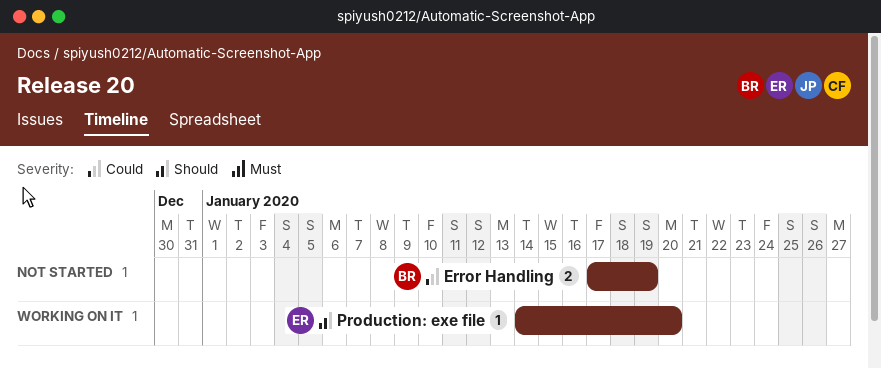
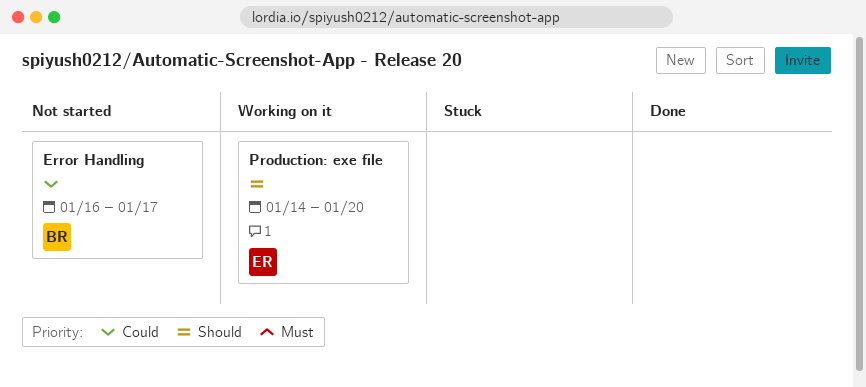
Error Handling, start: Jan 17 -> Jan 16
Error Handling, due: Jan 19 -> Jan 17

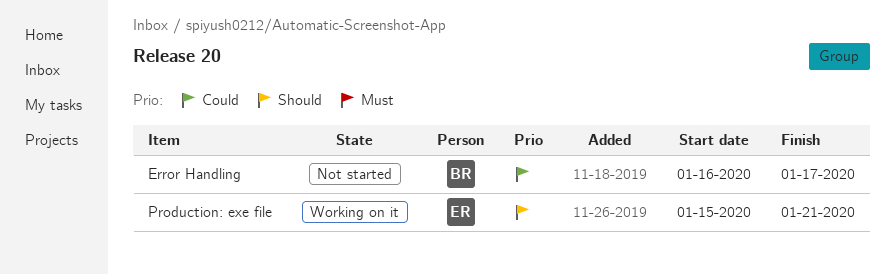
Production: exe file, start: Jan 14 -> Jan 15
Production: exe file, due: Jan 20 -> Jan 21

